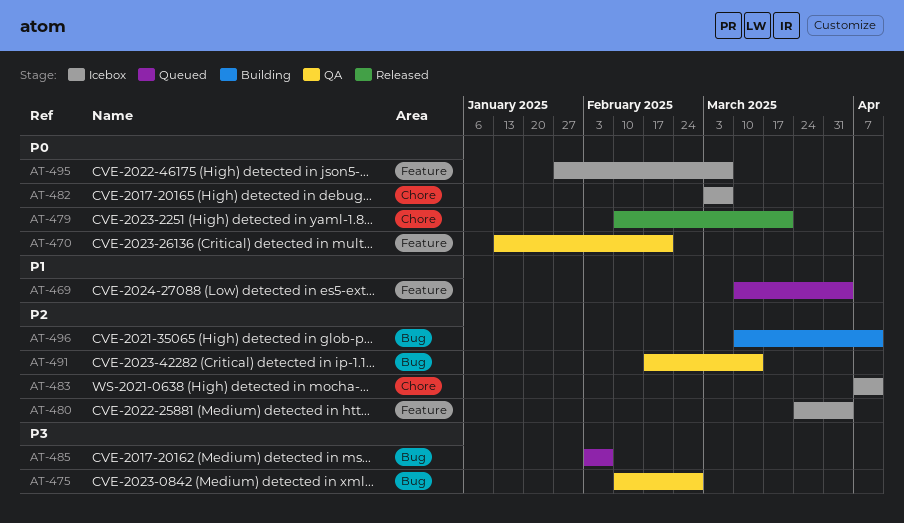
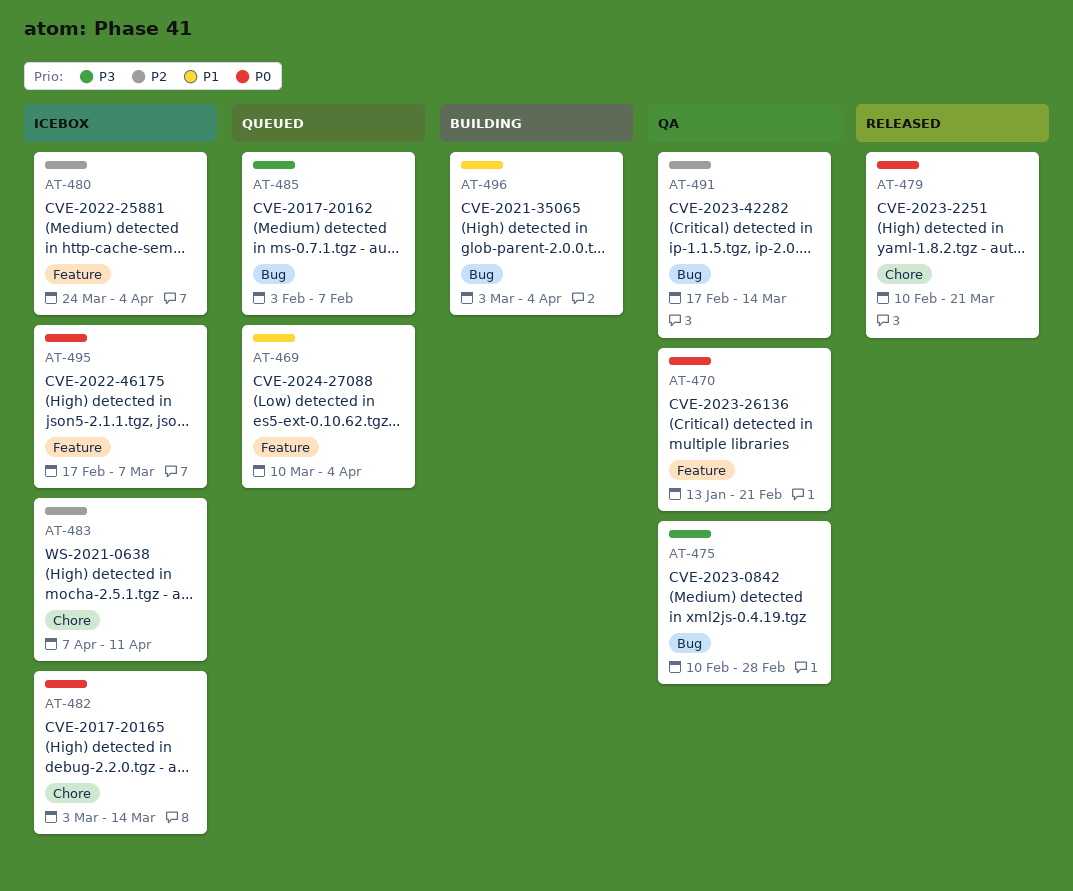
AT-482, due: Mar 7 -> Mar 14
AT-495, start: Jan 27 -> Feb 17
AT-496, priority: P2 -> P1
AT-496, start: Mar 10 -> Mar 3
AT-496, due: Apr 11 -> Apr 4

